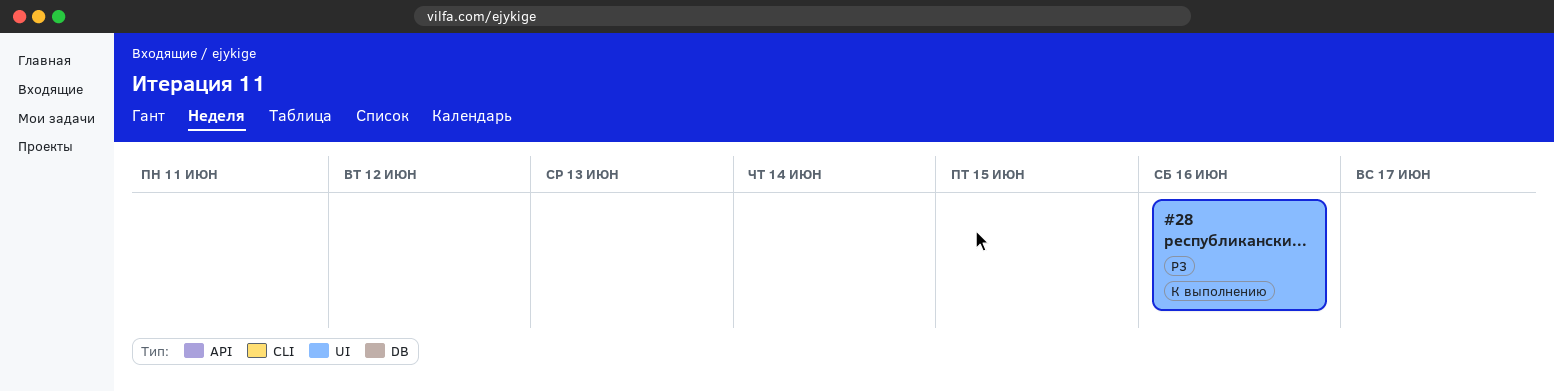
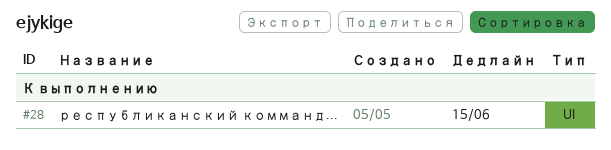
#28, due: Jun 16 -> Jun 15

